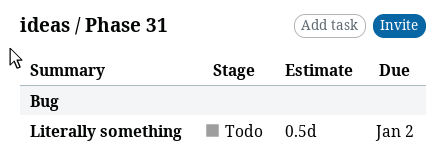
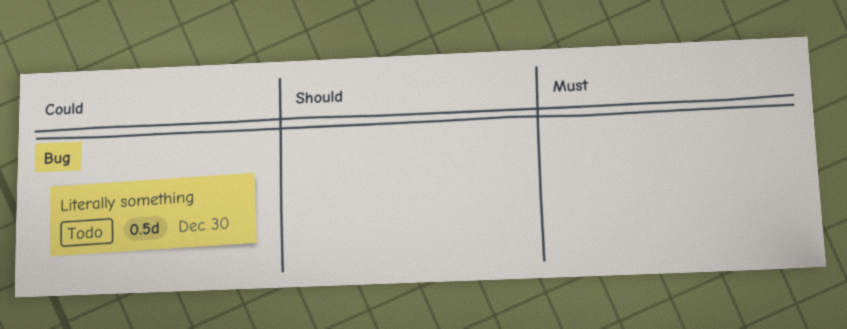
Literally something, due: Jan 2 -> Dec 30

